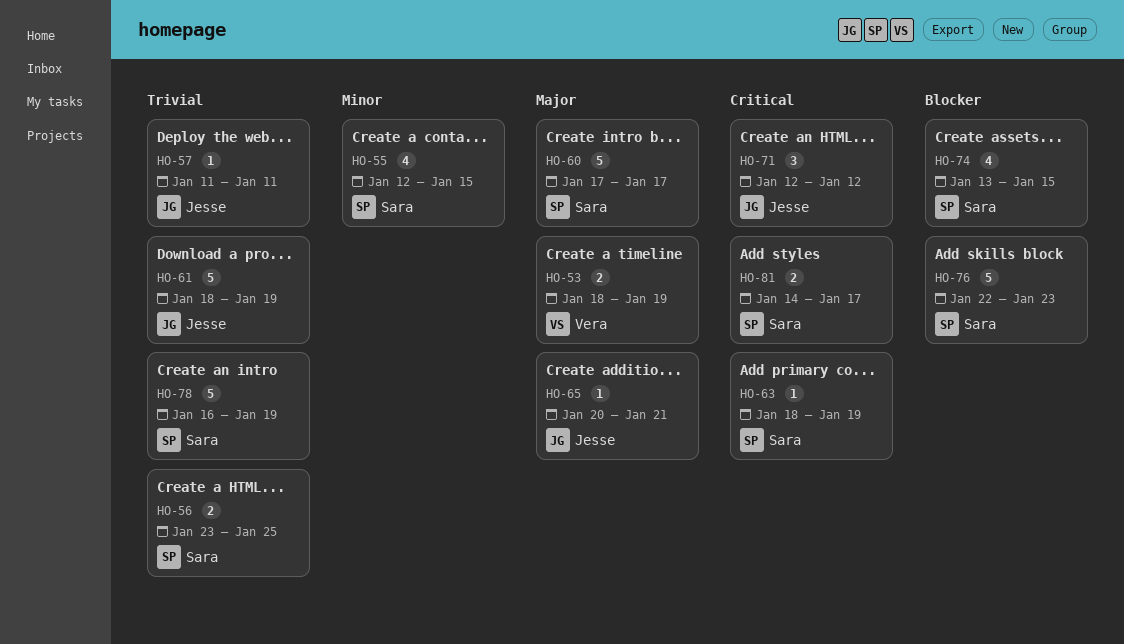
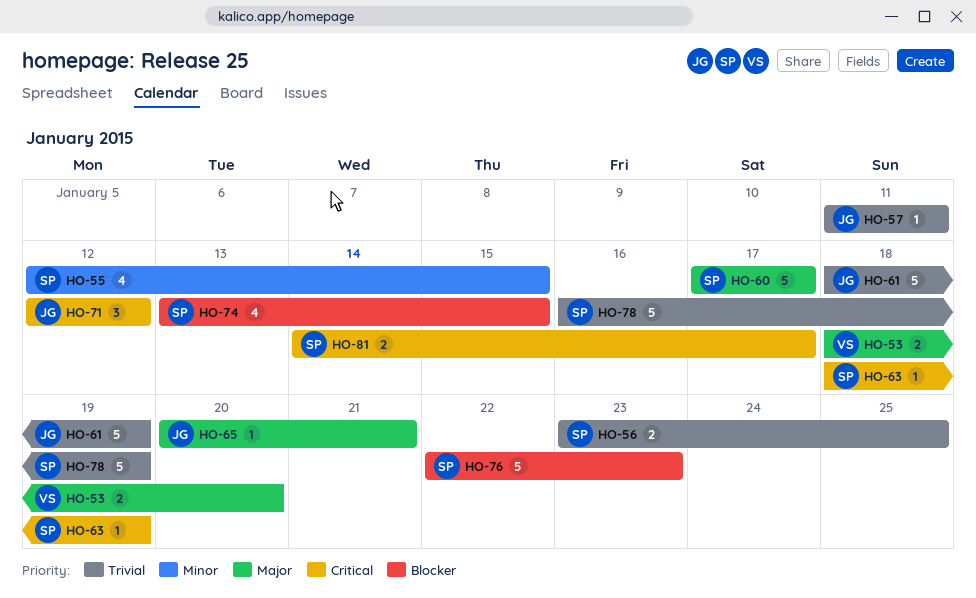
HO-53, due: Jan 19 -> Jan 20

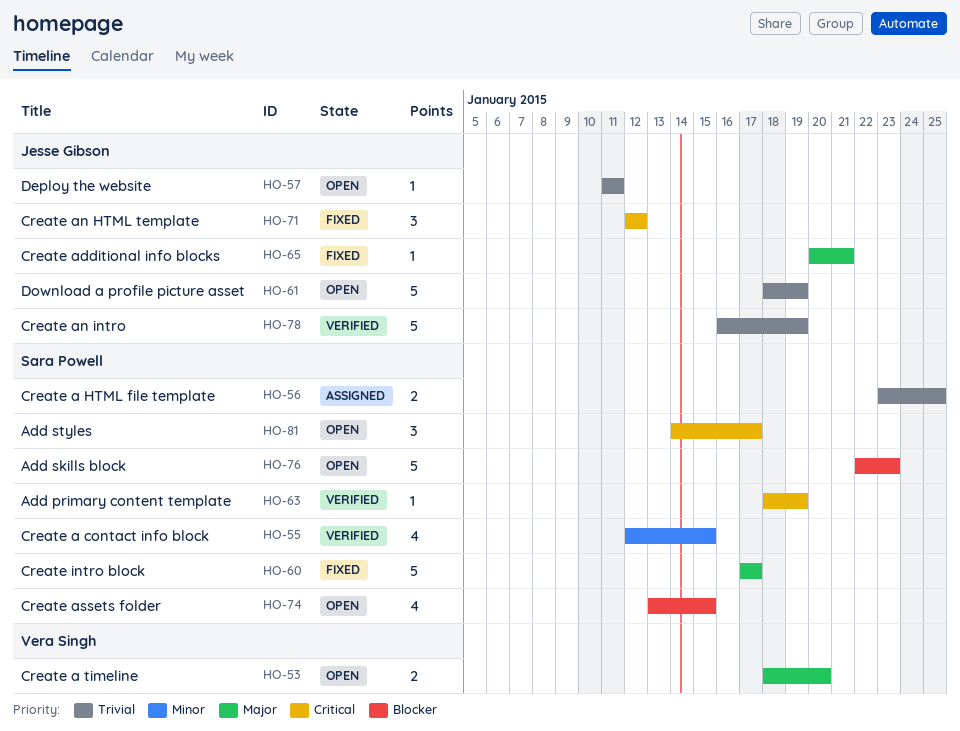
HO-78, owner: Sara Powell -> Jesse Gibson
HO-81, estimate: 2 -> 3

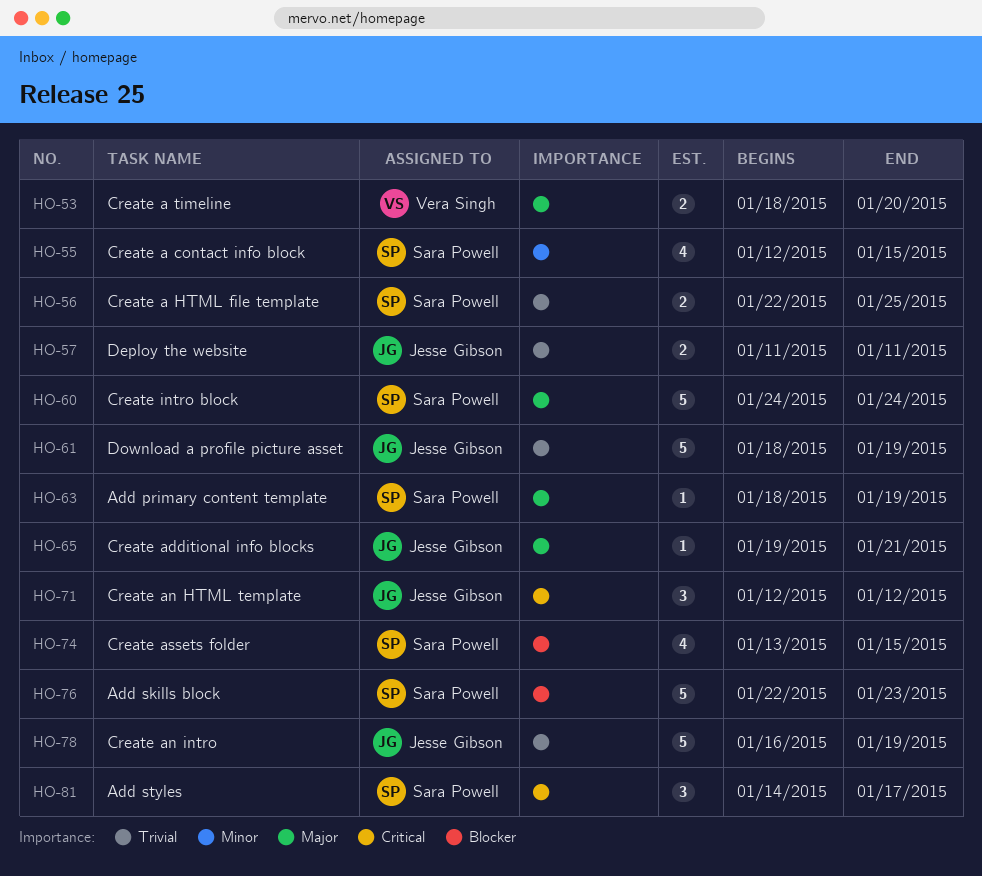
HO-56, start: Jan 23 -> Jan 22
HO-57, estimate: 1 -> 2
HO-60, start: Jan 17 -> Jan 24
HO-60, due: Jan 17 -> Jan 24
HO-63, priority: Critical -> Major
HO-65, start: Jan 20 -> Jan 19

